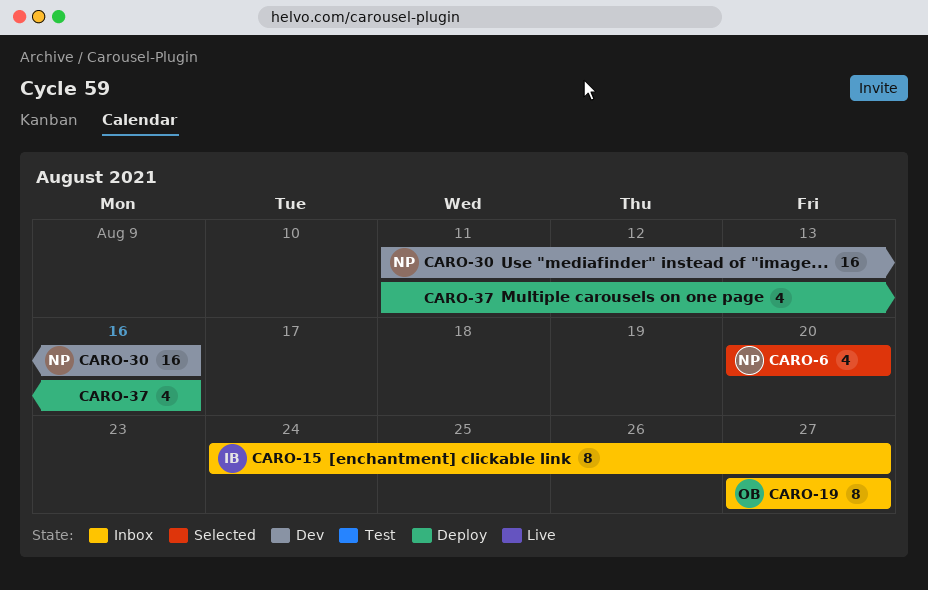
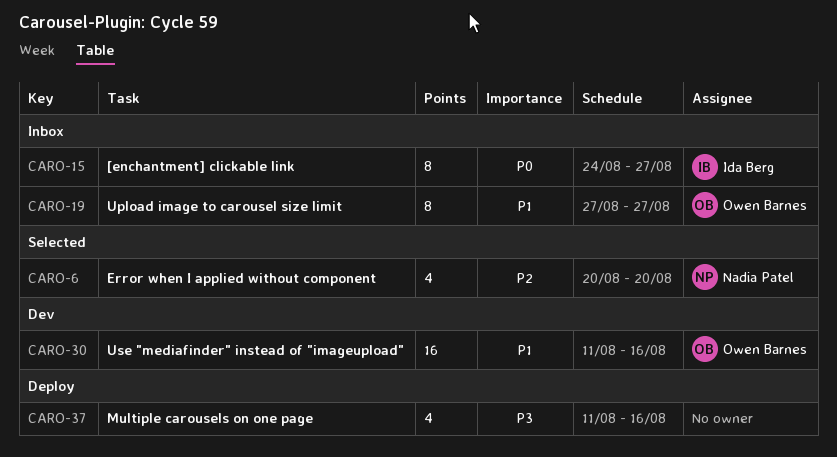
CARO-30, owner: Nadia Patel -> Owen Barnes

